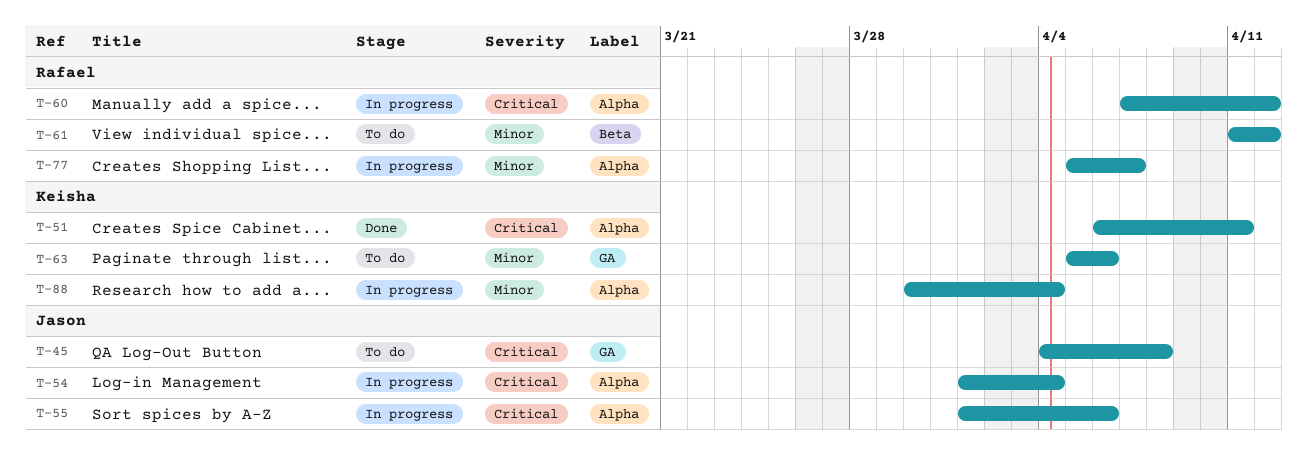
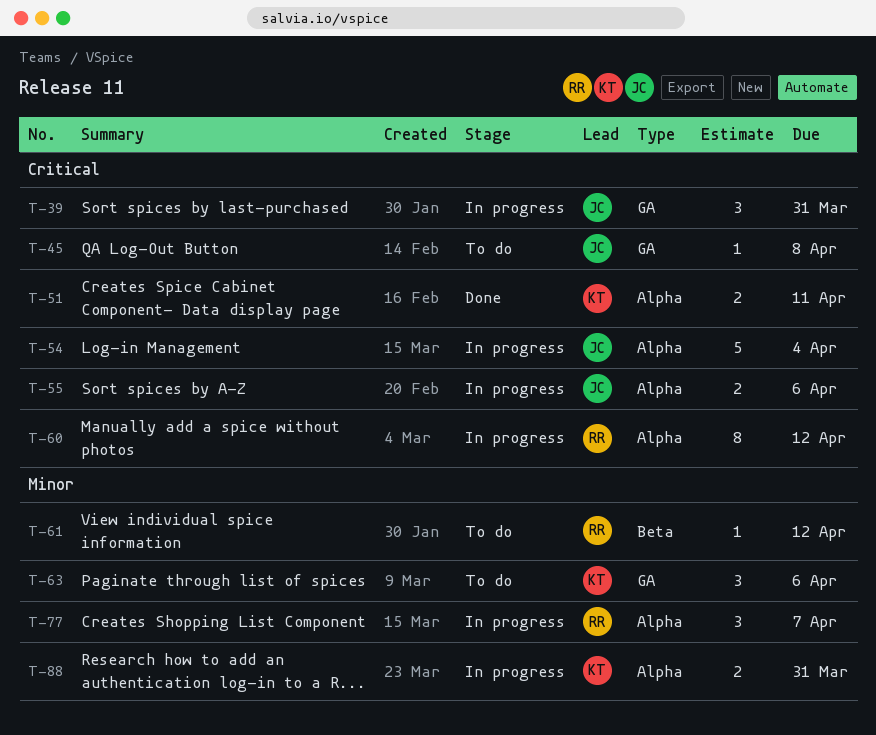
T-39: none -> present
T-88, due: Apr 4 -> Mar 31

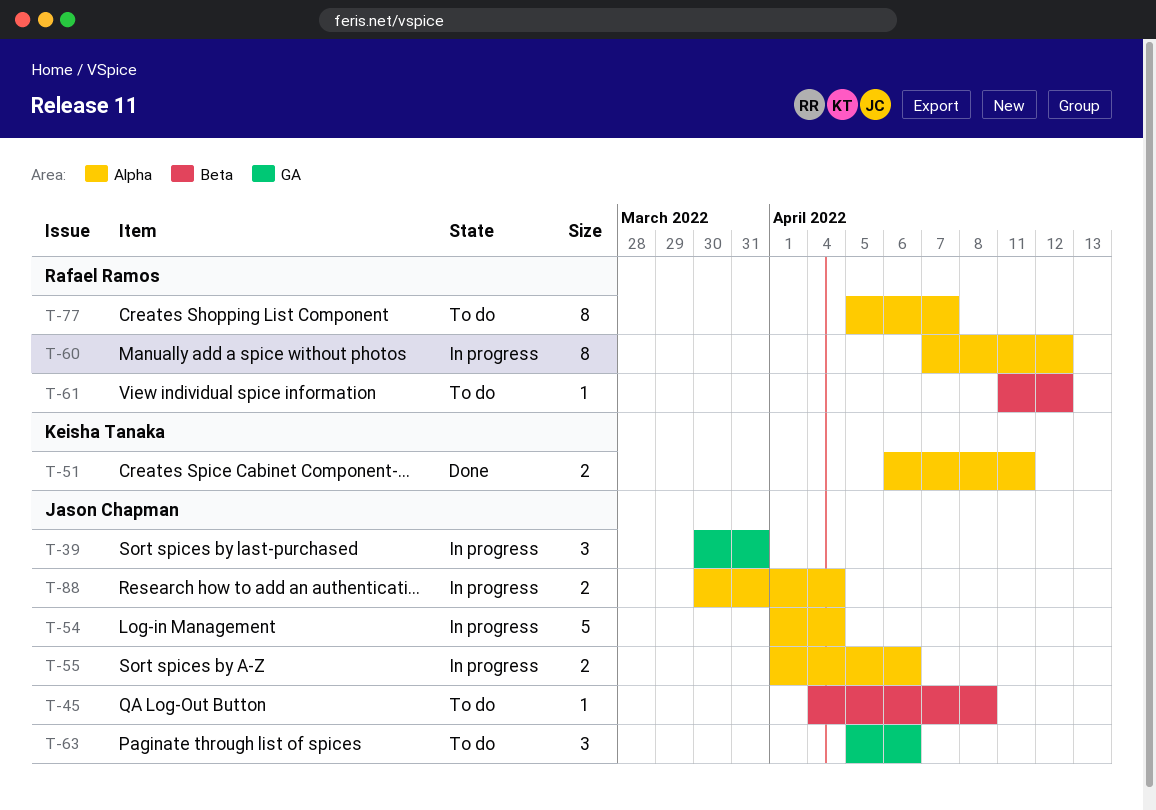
T-45, label: GA -> Beta
T-63, owner: Keisha Tanaka -> Jason Chapman
T-77, status: In progress -> To do
T-77, estimate: 3 -> 8
T-88, owner: Keisha Tanaka -> Jason Chapman
T-88, due: Mar 31 -> Apr 4

